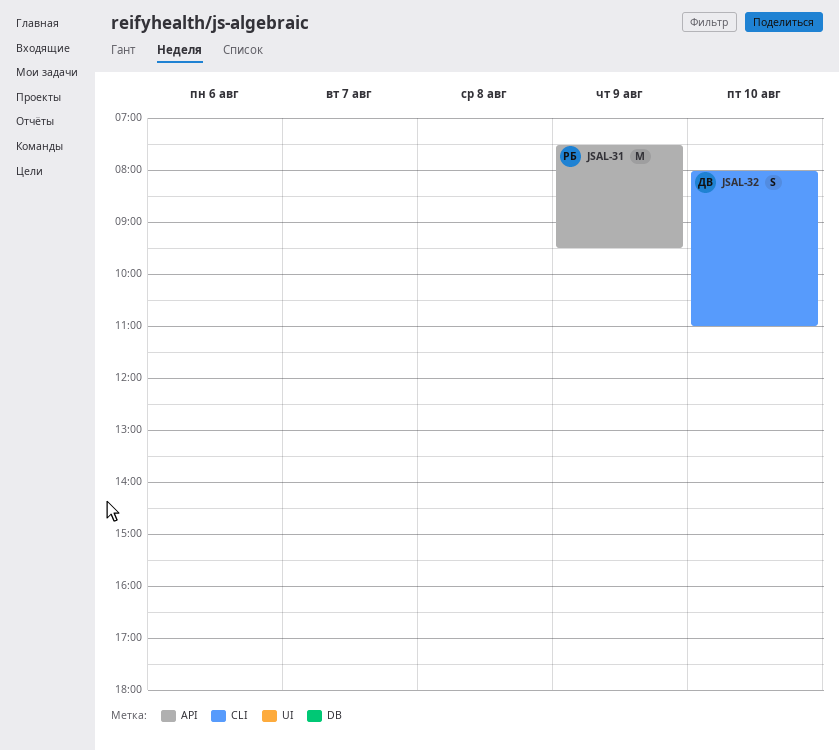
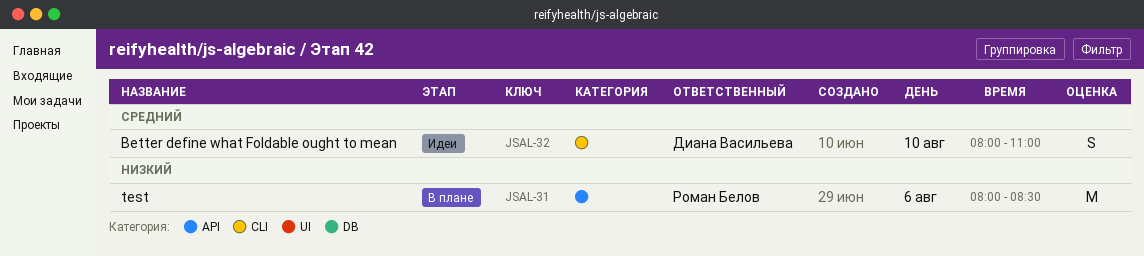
JSAL-31, day: Aug 9 -> Aug 6
JSAL-31, begins: 07:30 -> 08:00
JSAL-31, ends: 09:30 -> 08:30

